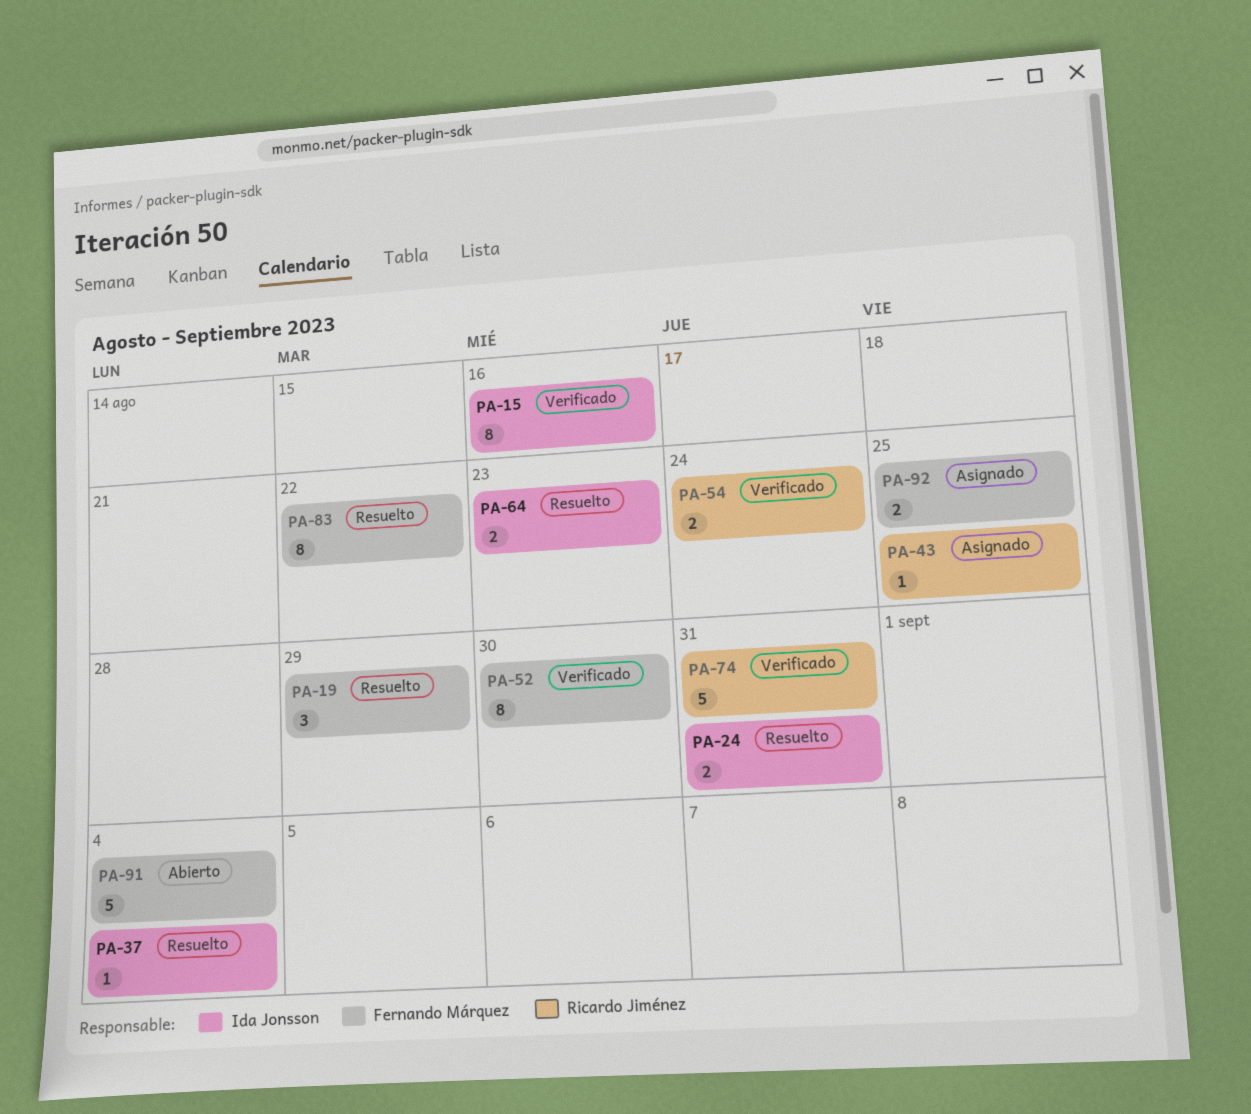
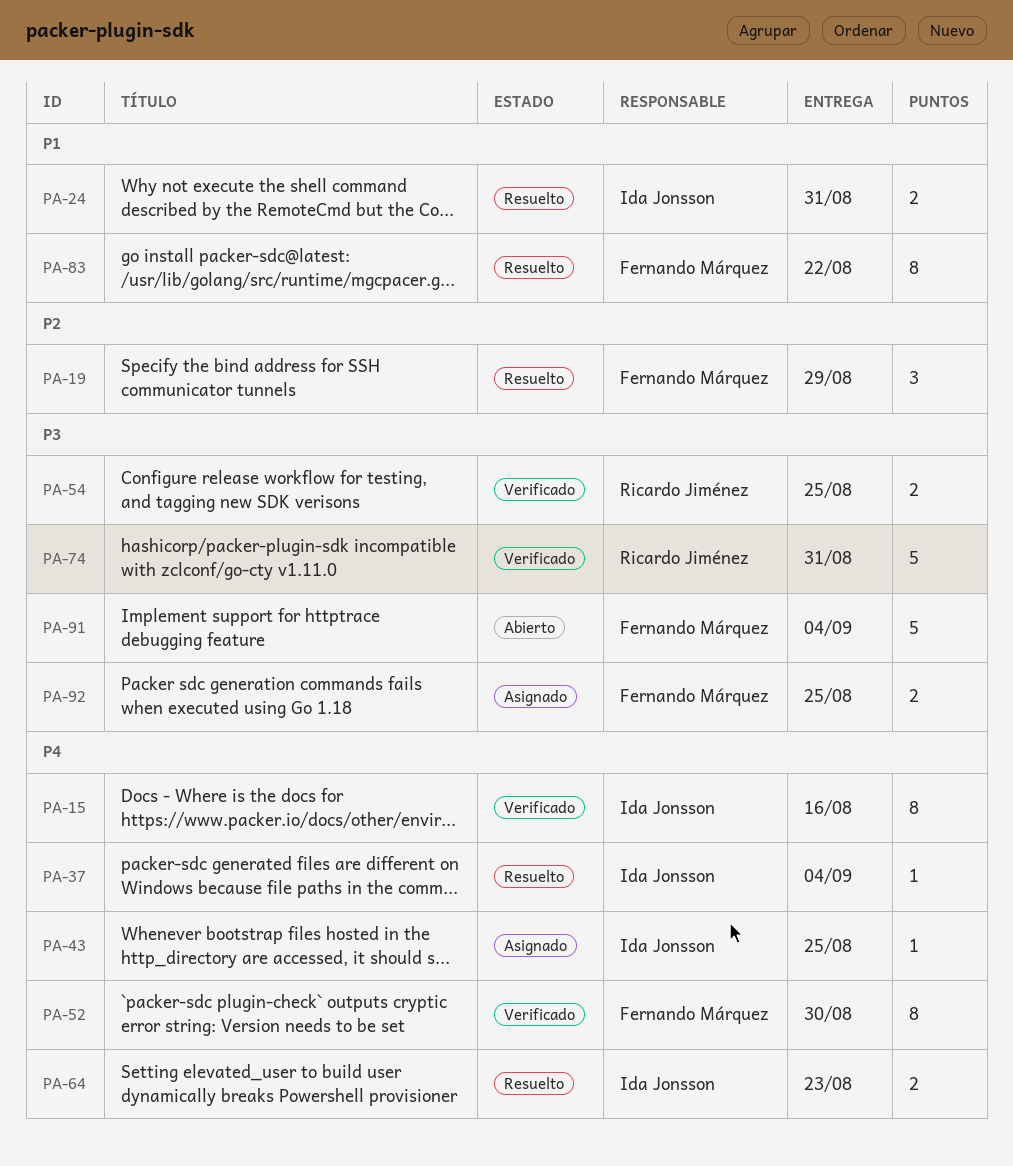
PA-43, owner: Ricardo Jiménez -> Ida Jonsson
PA-54, due: Aug 24 -> Aug 25

